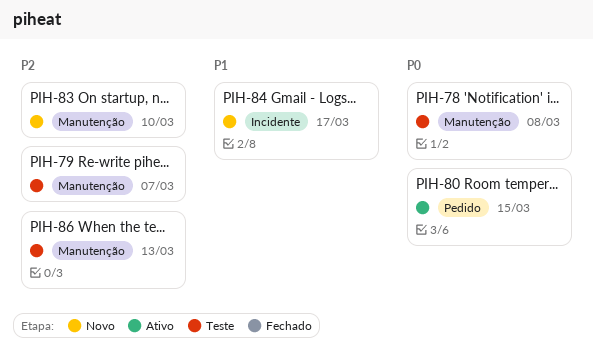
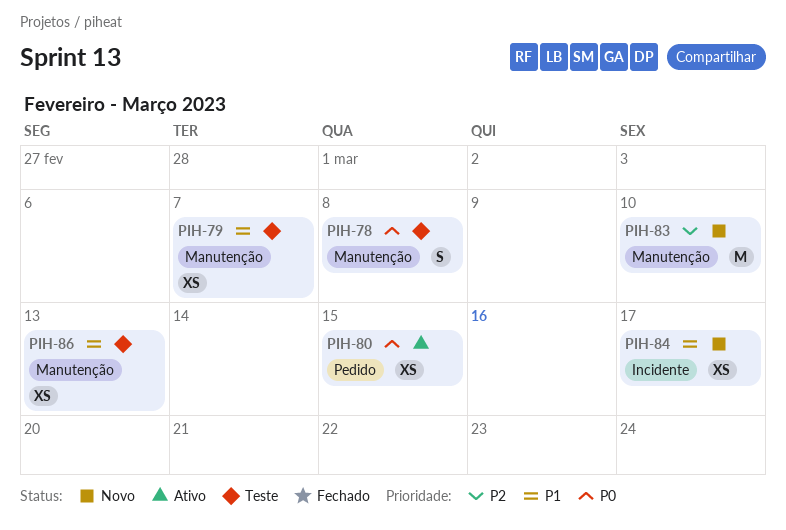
PIH-79, priority: P2 -> P1
PIH-86, priority: P2 -> P1

